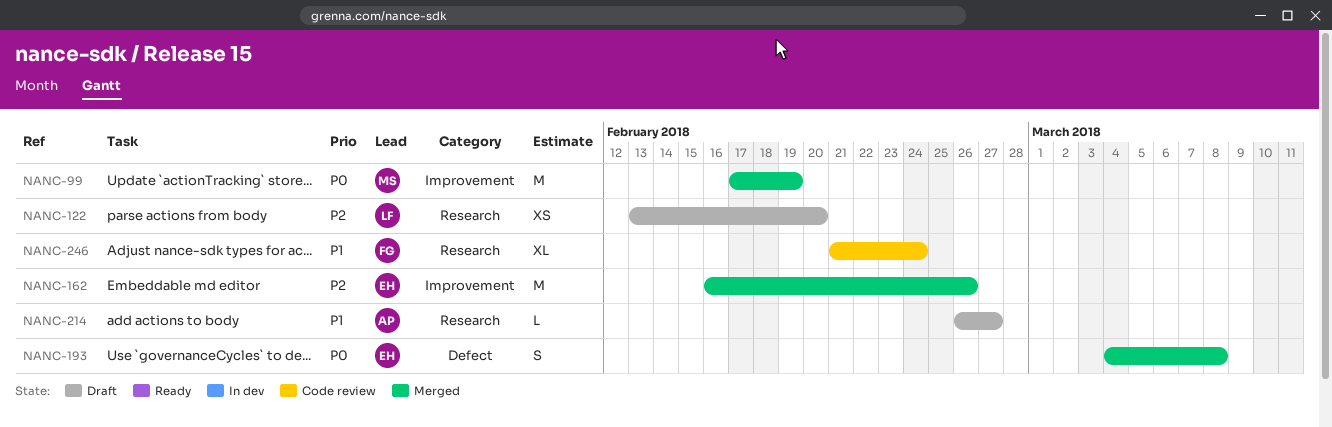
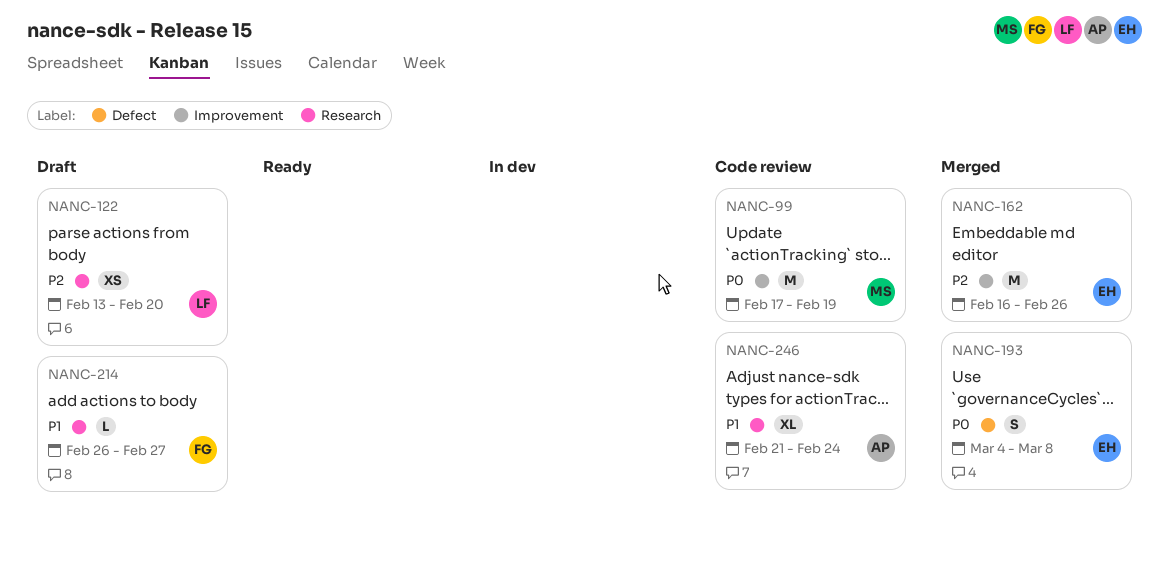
NANC-99, status: Merged -> Code review
NANC-214, owner: AP -> FG
NANC-246, owner: FG -> AP

